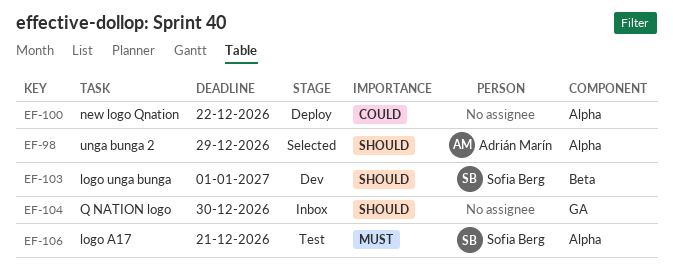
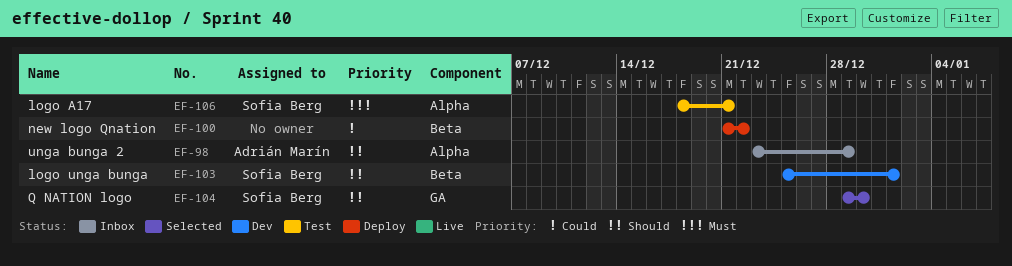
EF-98, status: Selected -> Inbox
EF-100, label: Alpha -> Beta
EF-104, status: Inbox -> Selected
EF-104, owner: none -> Sofia Berg

